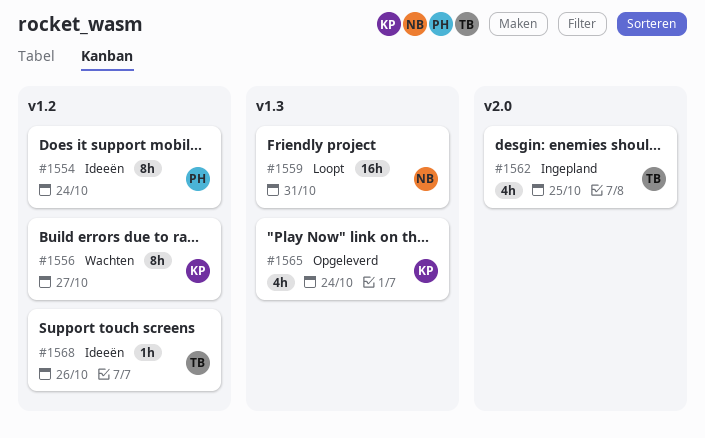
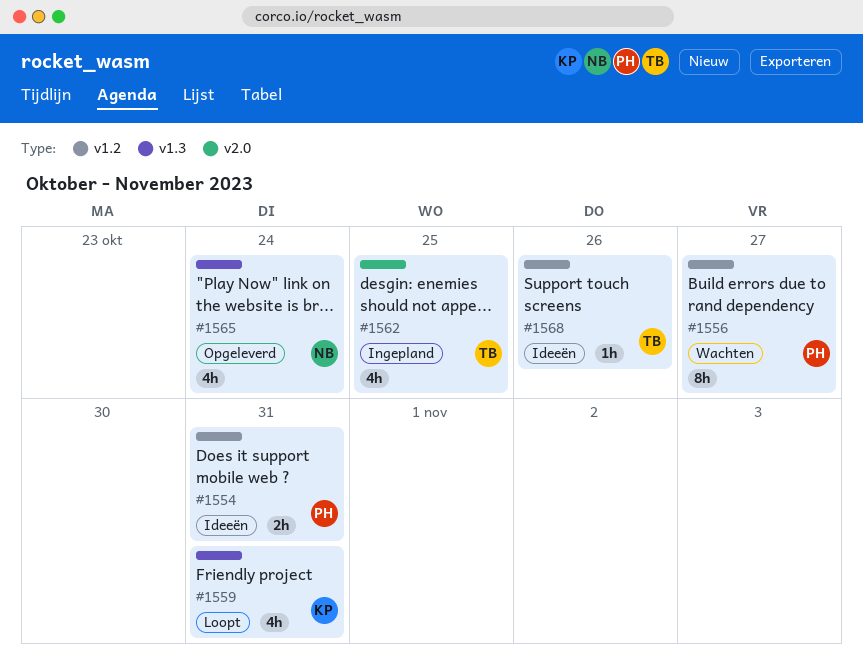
#1554, estimate: 8h -> 2h
#1554, due: Oct 24 -> Oct 31
#1556, owner: KP -> PH
#1559, owner: NB -> KP
#1559, estimate: 16h -> 4h
#1565, owner: KP -> NB

